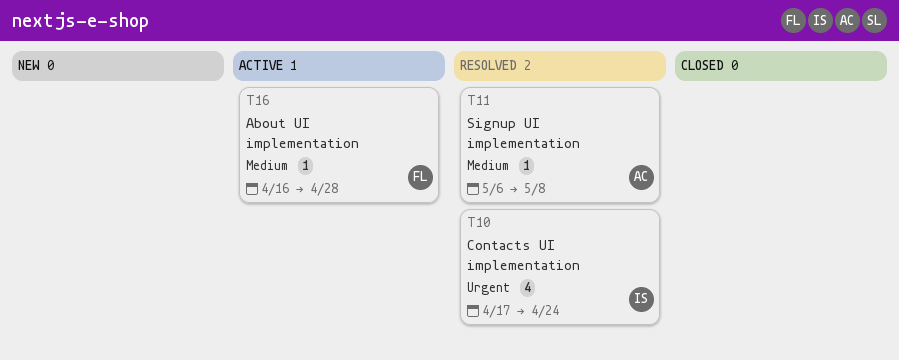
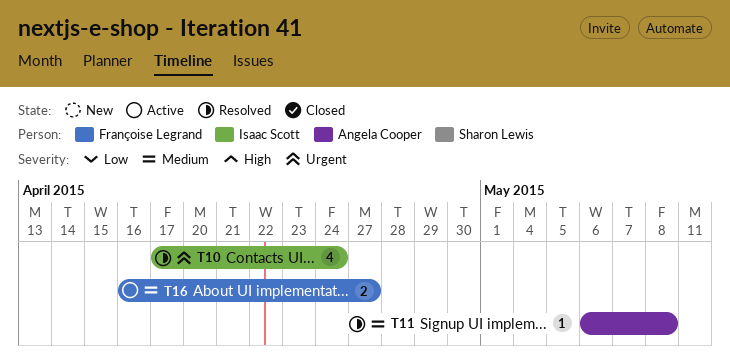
T16, estimate: 1 -> 2
T16, due: Apr 28 -> Apr 27

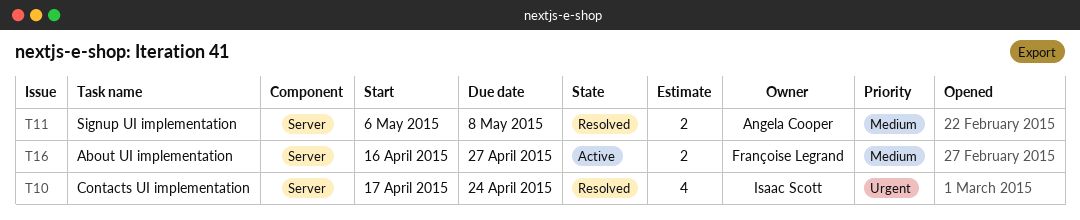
T11, estimate: 1 -> 2

